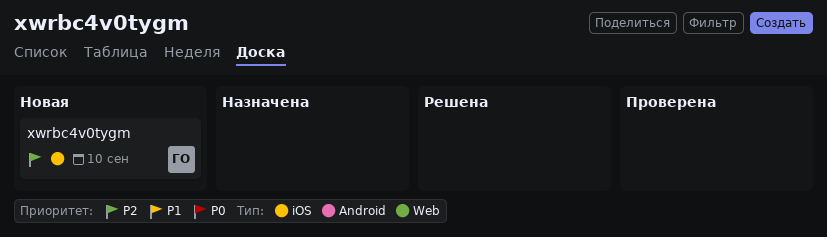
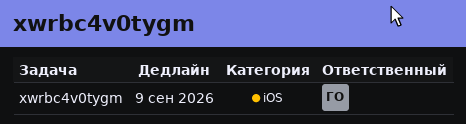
xwrbc4v0tygm, due: Sep 10 -> Sep 9

